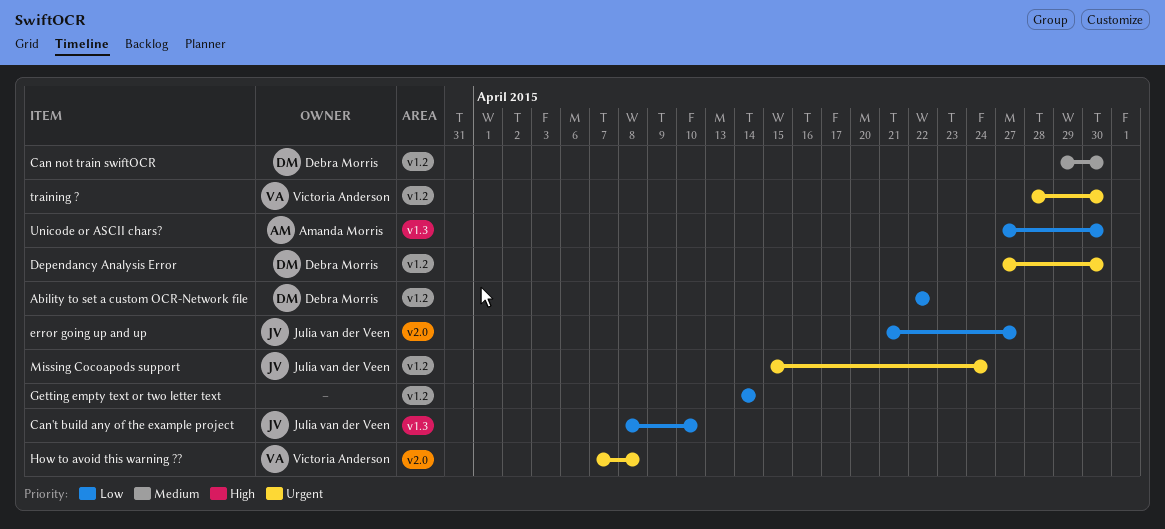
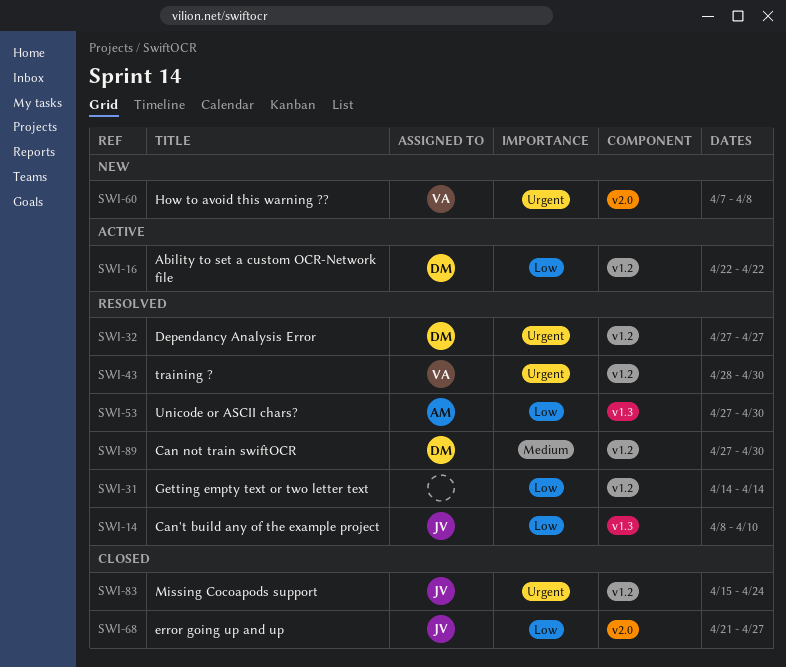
Can not train swiftOCR, start: Apr 29 -> Apr 27
Dependancy Analysis Error, due: Apr 30 -> Apr 27

